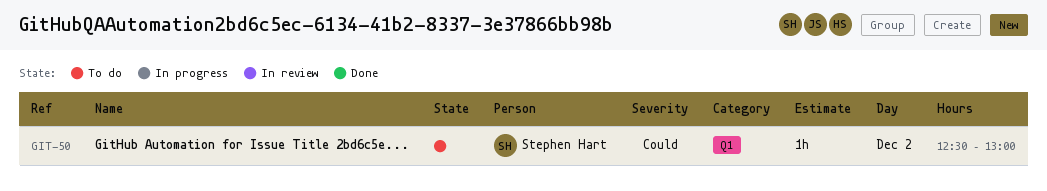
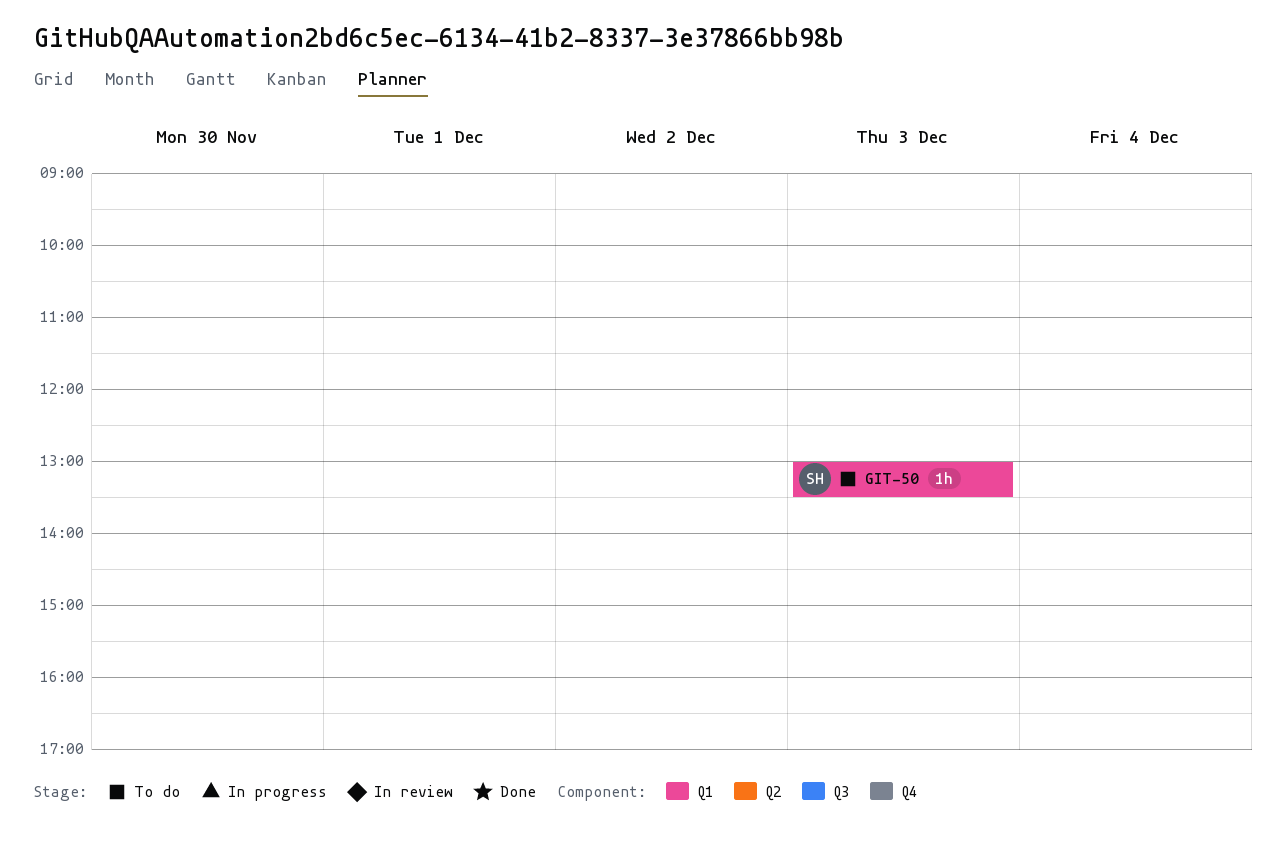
GIT-50, day: Dec 2 -> Dec 3
GIT-50, begins: 12:30 -> 13:00
GIT-50, ends: 13:00 -> 13:30

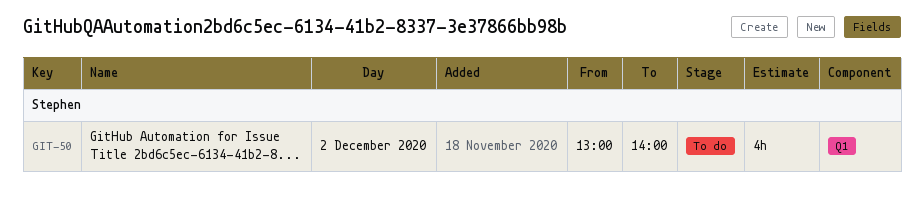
GIT-50, estimate: 1h -> 4h
GIT-50, day: Dec 3 -> Dec 2
GIT-50, ends: 13:30 -> 14:00

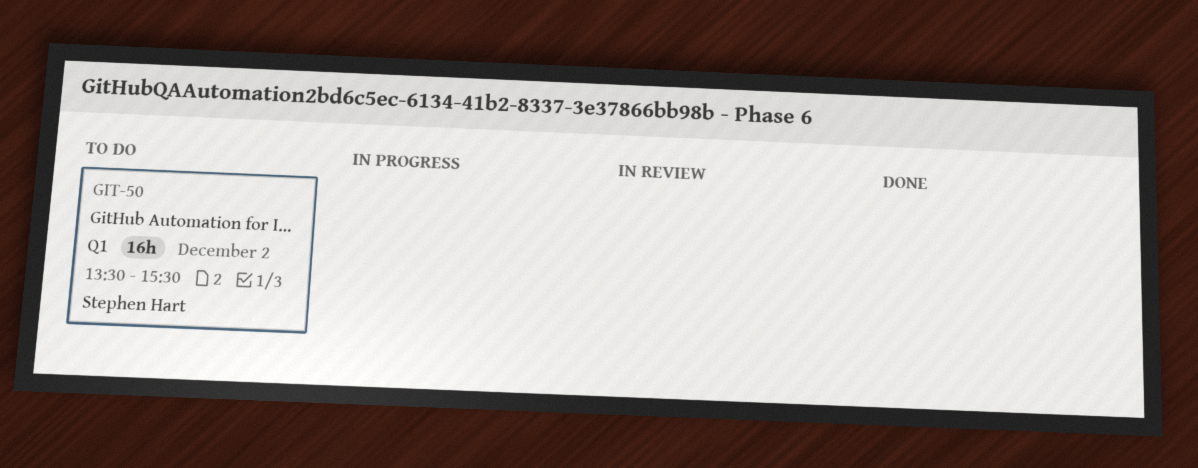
GIT-50, estimate: 4h -> 16h
GIT-50, begins: 13:00 -> 13:30
GIT-50, ends: 14:00 -> 15:30

